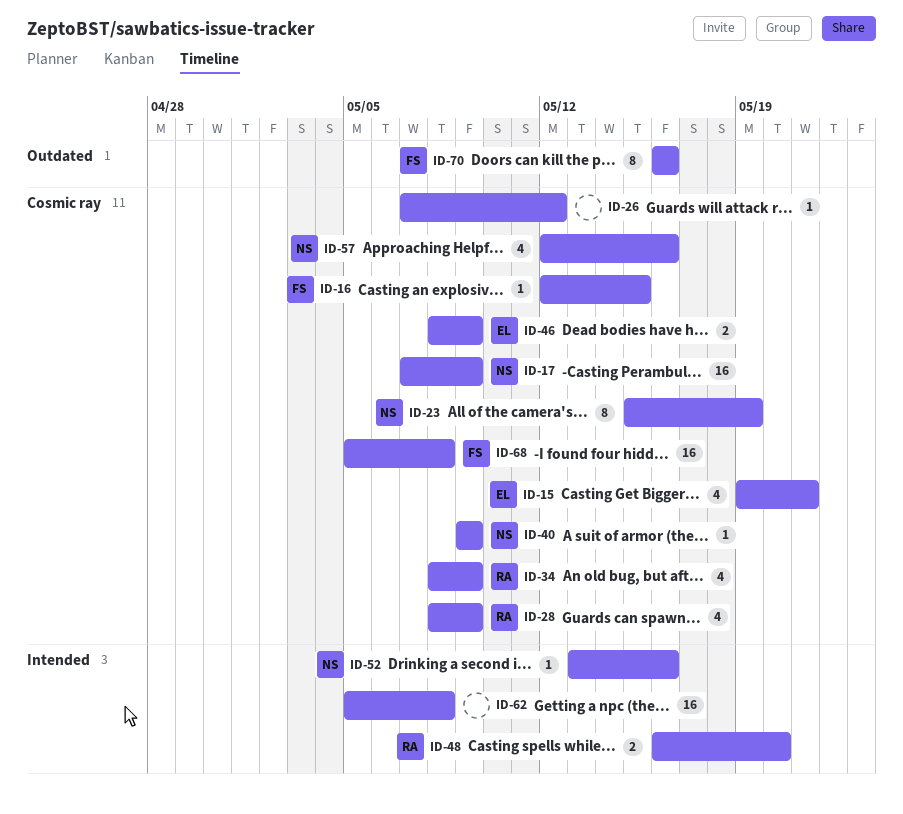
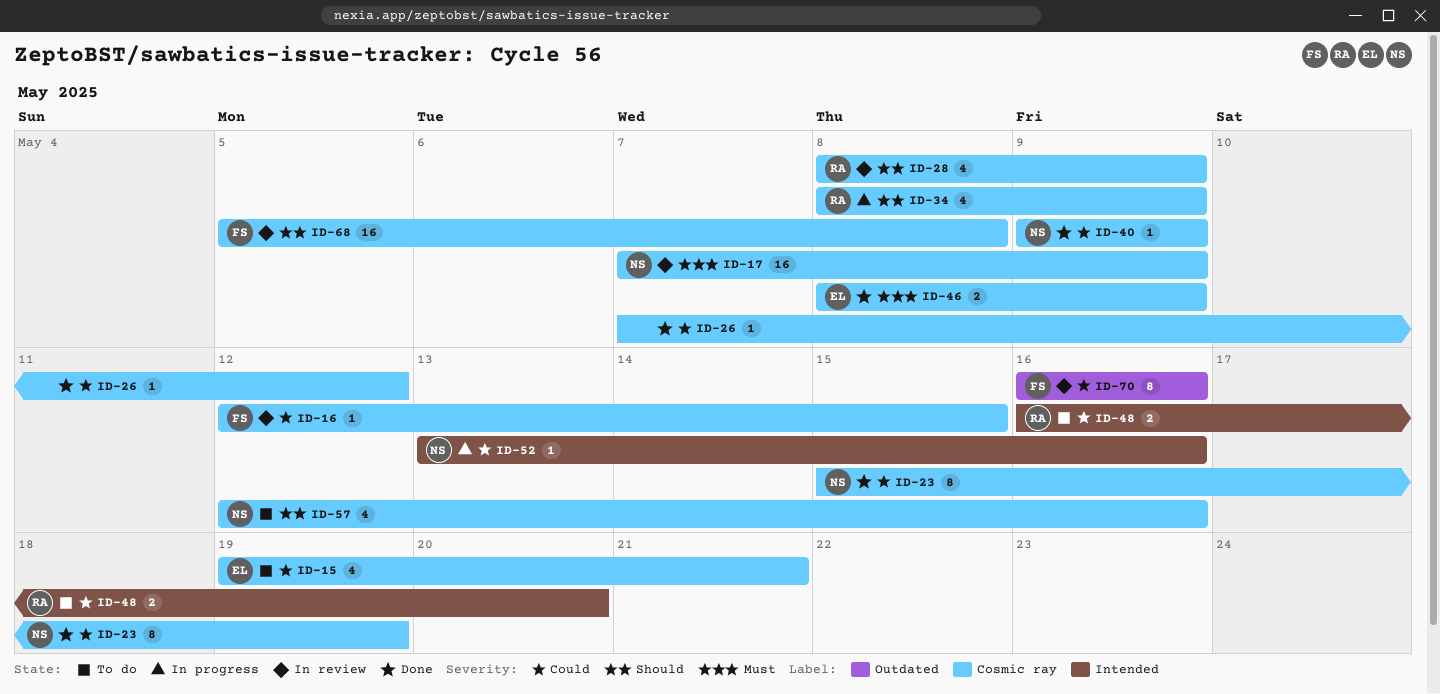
ID-62: present -> none

